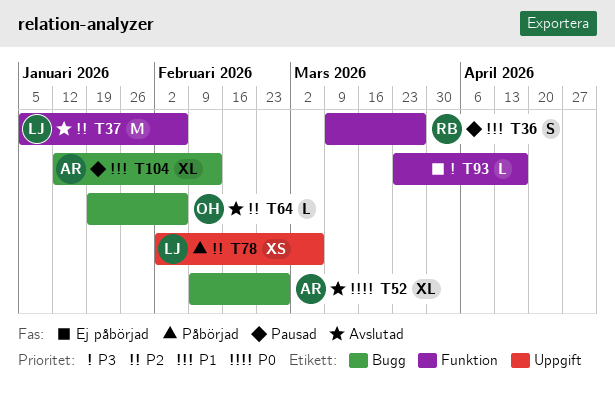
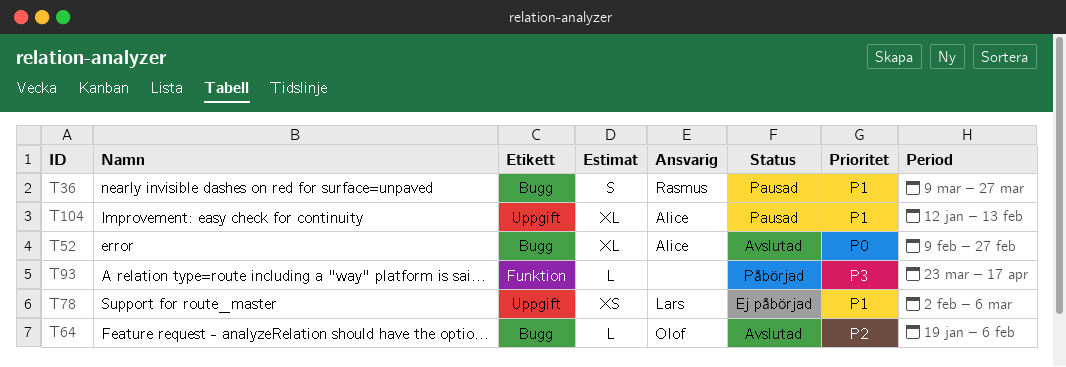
T36, label: Funktion -> Bugg
T37: present -> none
T78, status: Påbörjad -> Ej påbörjad
T78, priority: P2 -> P1
T93, status: Ej påbörjad -> Påbörjad
T104, label: Bugg -> Uppgift

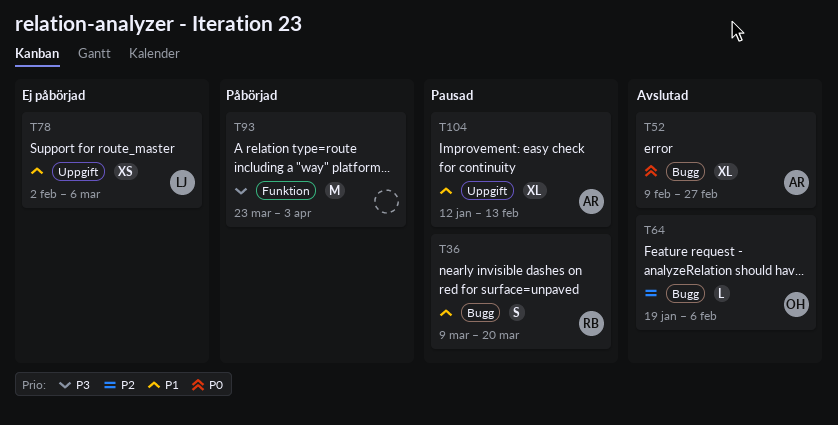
T36, due: Mar 27 -> Mar 20
T93, estimate: L -> M
T93, due: Apr 17 -> Apr 3

